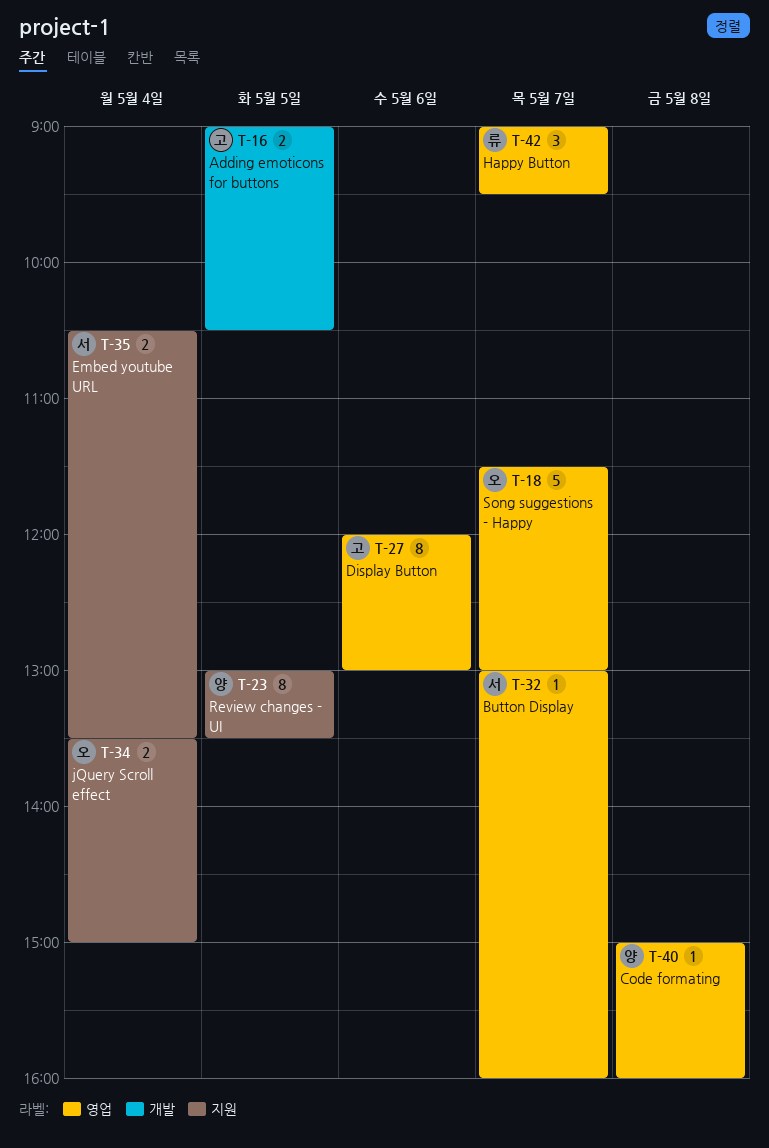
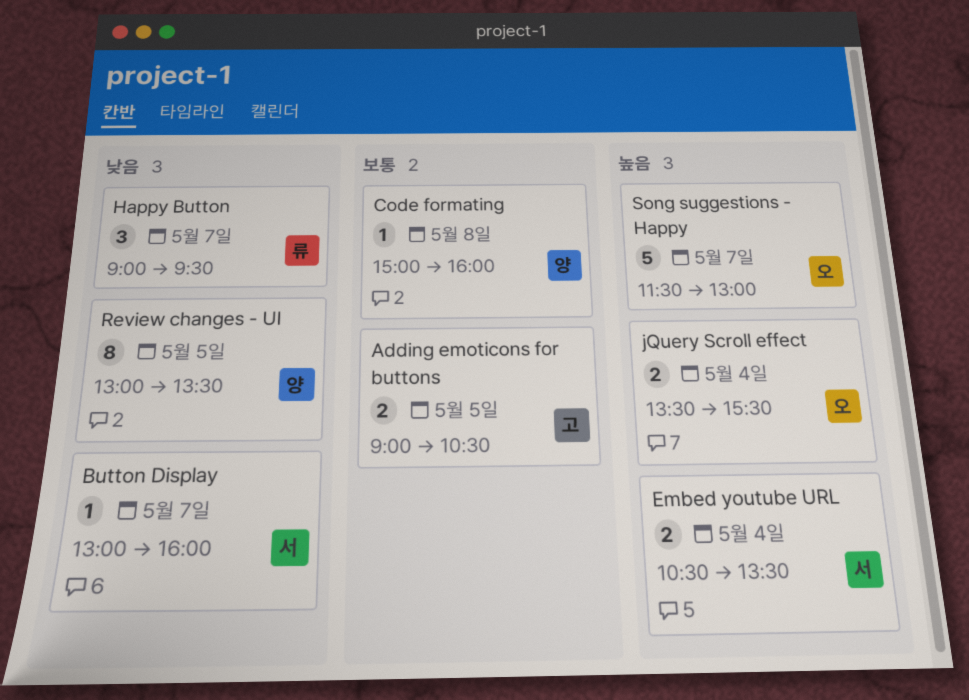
Display Button: present -> none
jQuery Scroll effect, ends: 15:00 -> 15:30

